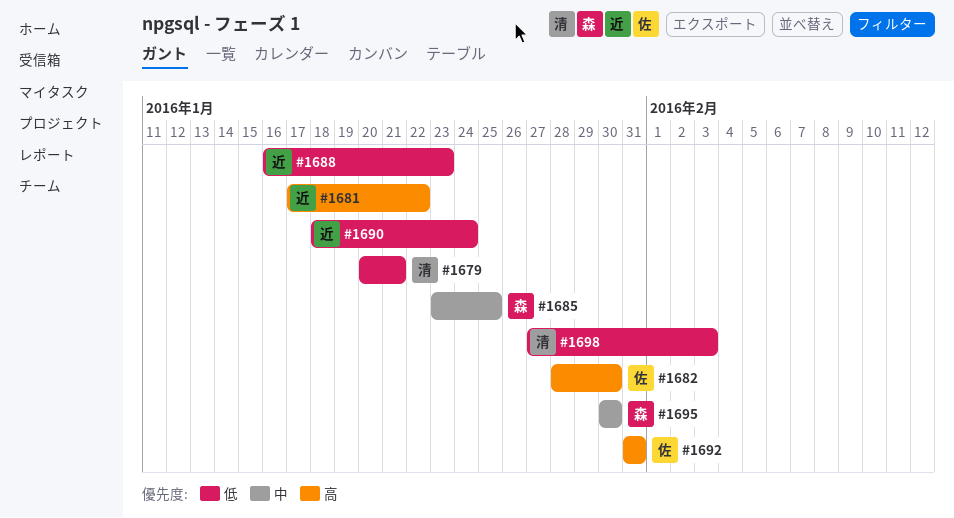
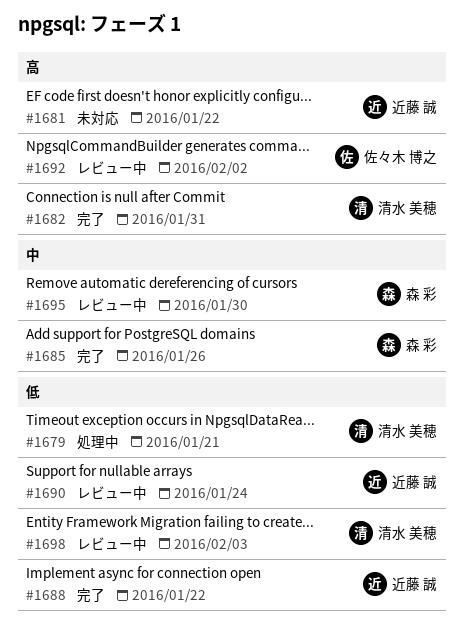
#1682, owner: 佐々木 博之 -> 清水 美穂
#1682, due: Jan 30 -> Jan 31
#1685, due: Jan 25 -> Jan 26
#1688, due: Jan 23 -> Jan 22
#1692, due: Jan 31 -> Feb 2

